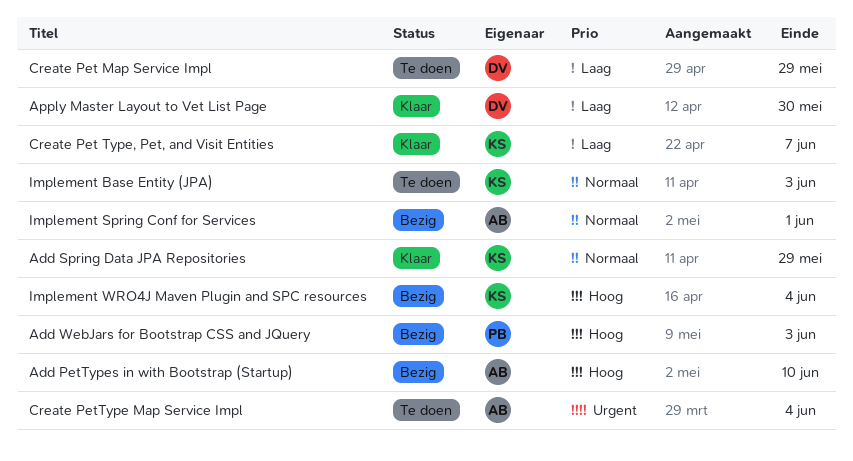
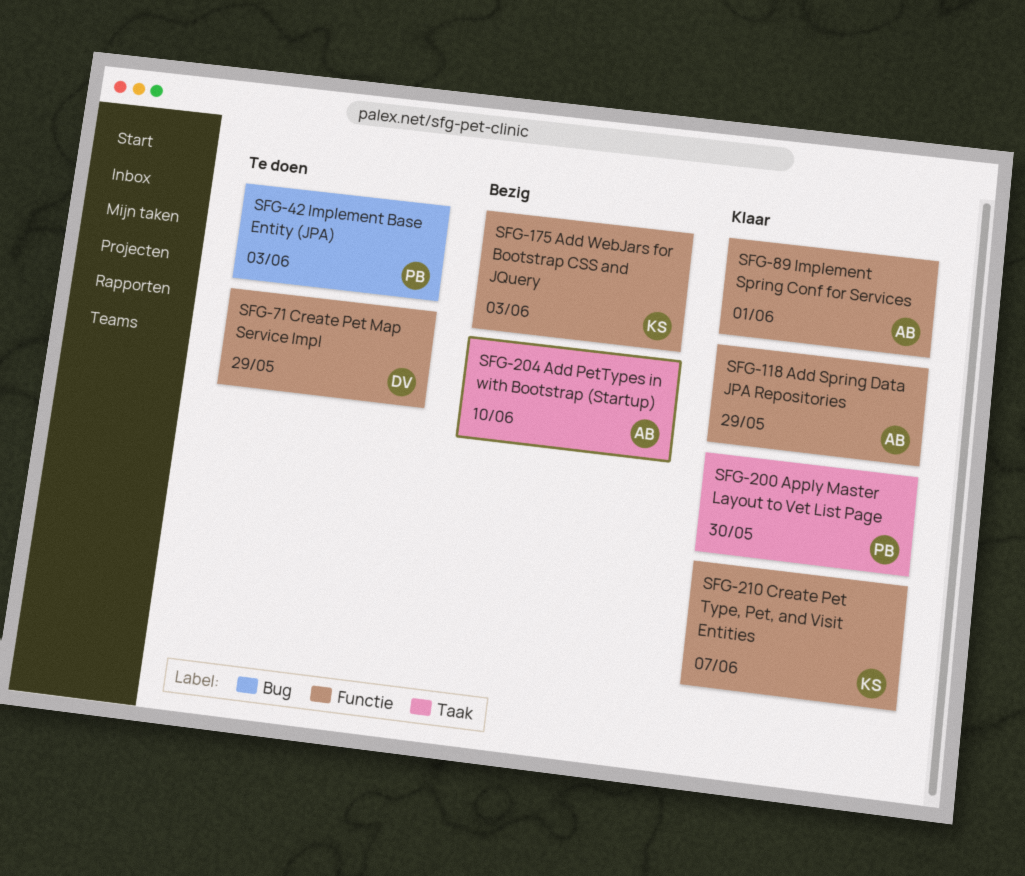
Add Spring Data JPA Repositories, owner: KS -> AB
Add WebJars for Bootstrap CSS and JQuery, owner: PB -> KS
Apply Master Layout to Vet List Page, owner: DV -> PB
Create PetType Map Service Impl: present -> none
Implement Base Entity (JPA), owner: KS -> PB
Implement Spring Conf for Services, status: Bezig -> Klaar
Implement WRO4J Maven Plugin and SPC resources: present -> none

